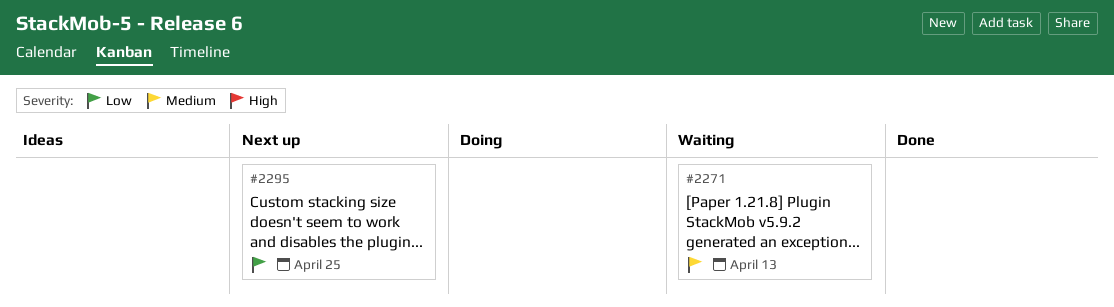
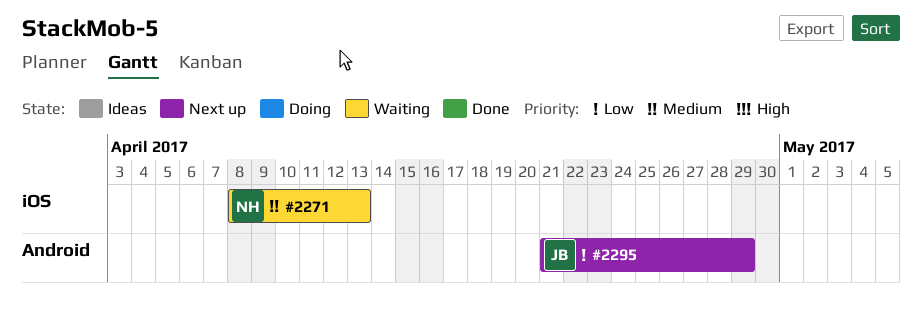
#2295, due: Apr 25 -> Apr 29

